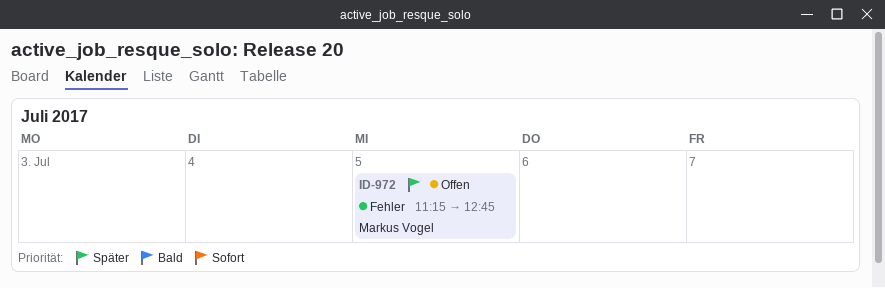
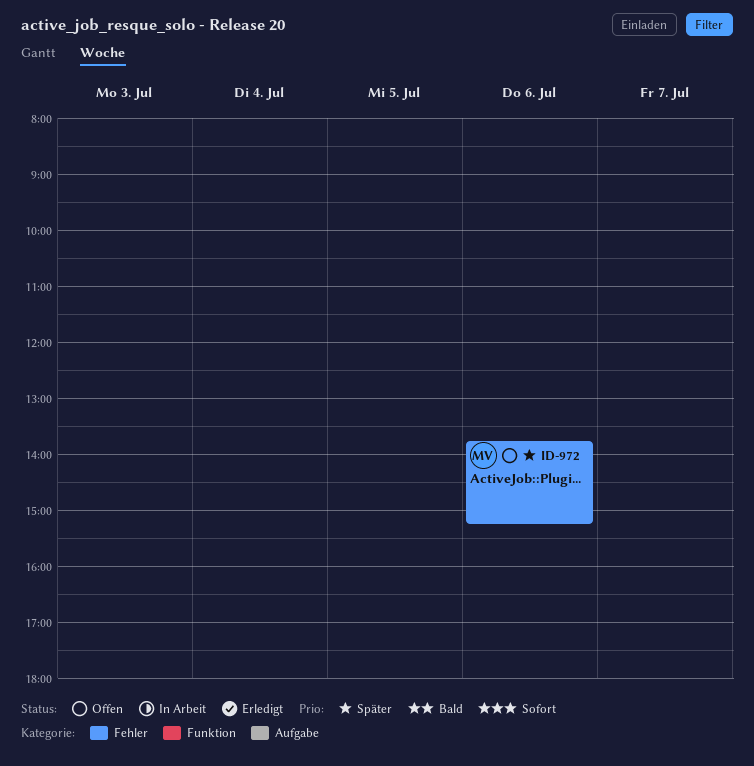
ID-972, day: Jul 5 -> Jul 6
ID-972, begins: 11:15 -> 13:45
ID-972, ends: 12:45 -> 15:15

